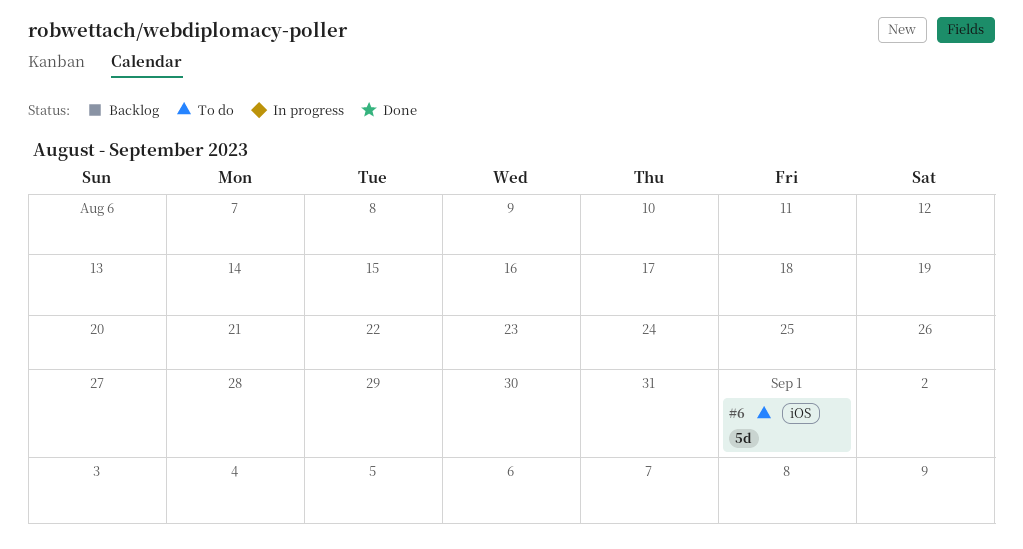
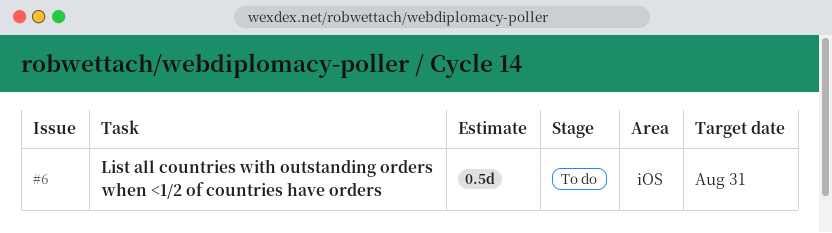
#6, estimate: 5d -> 0.5d
#6, due: Sep 1 -> Aug 31

